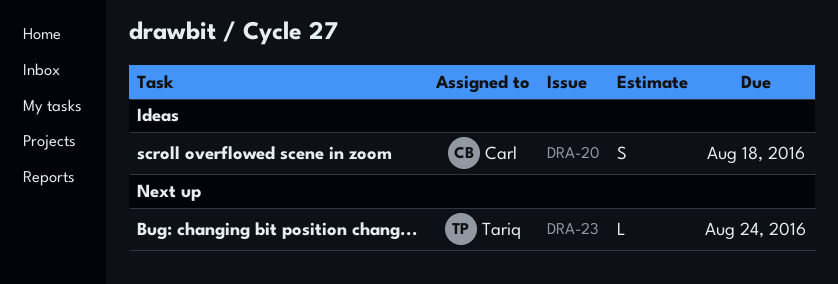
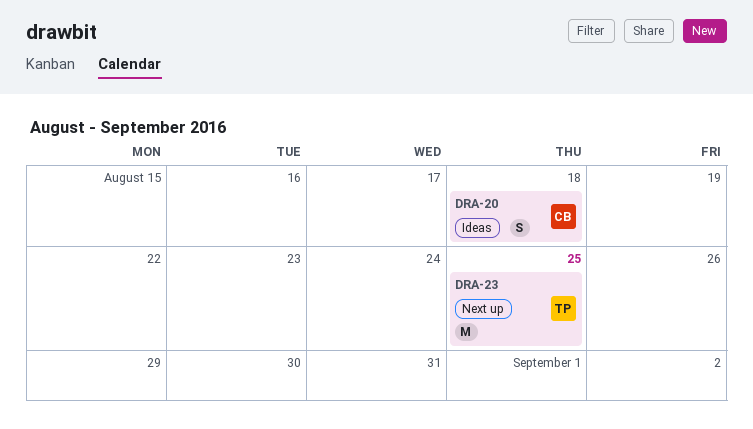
DRA-23, estimate: L -> M
DRA-23, due: Aug 24 -> Aug 25

